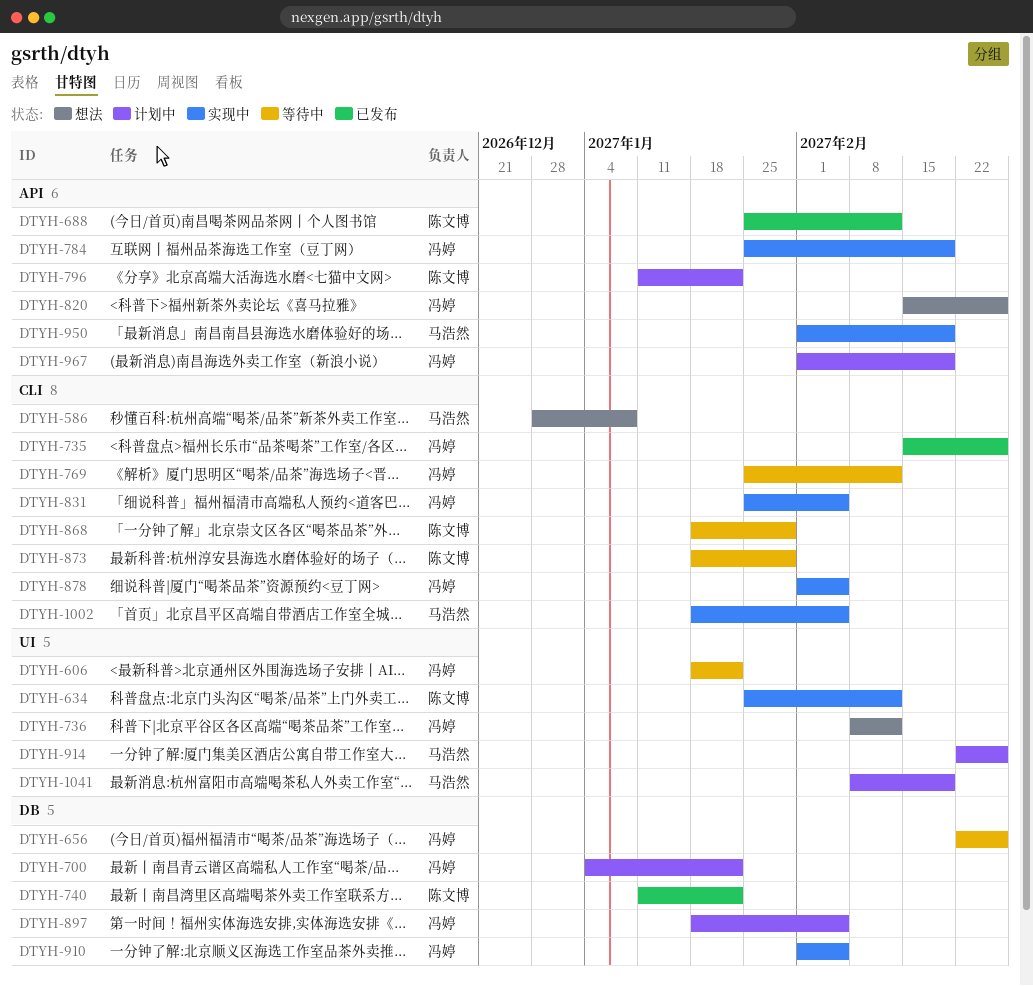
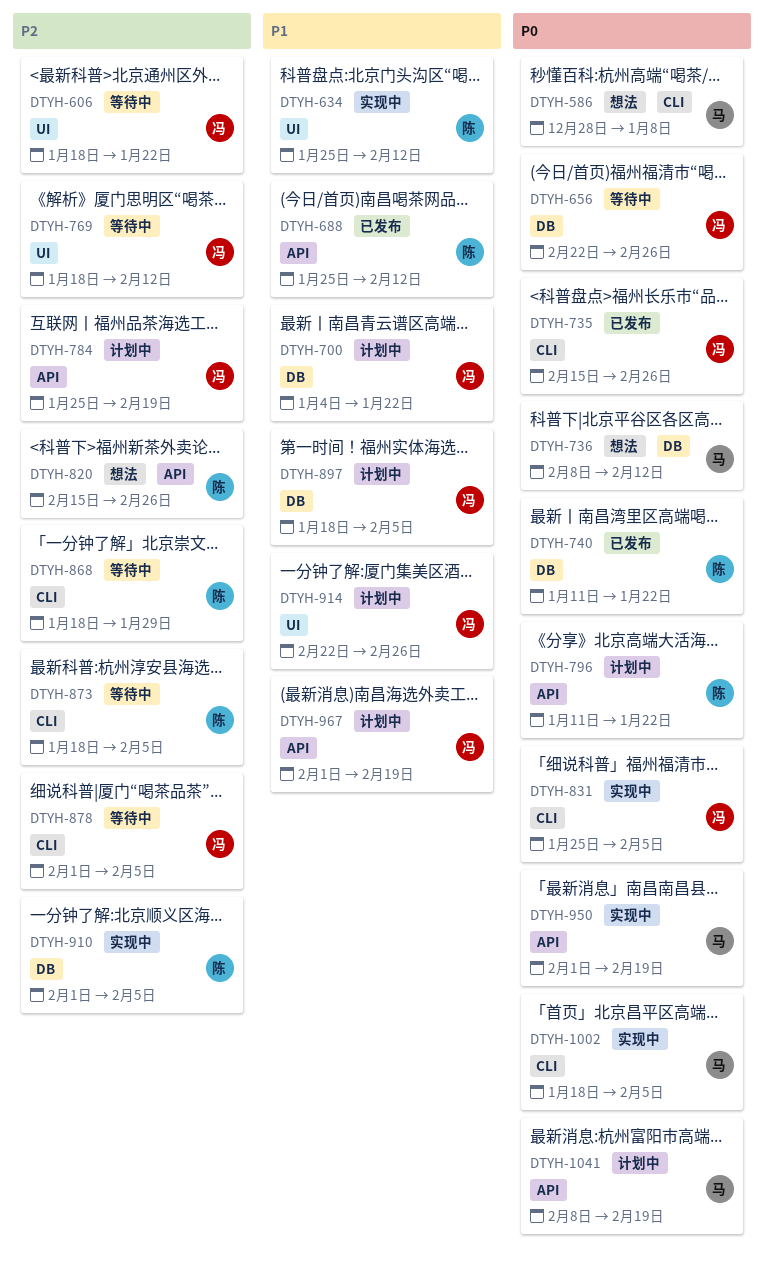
DTYH-736, owner: 冯婷 -> 马浩然
DTYH-736, label: UI -> DB
DTYH-769, label: CLI -> UI
DTYH-769, start: Jan 25 -> Jan 18
DTYH-784, status: 实现中 -> 计划中
DTYH-820, owner: 冯婷 -> 陈文博
DTYH-873, due: Jan 29 -> Feb 5
DTYH-878, status: 实现中 -> 等待中
DTYH-910, owner: 冯婷 -> 陈文博
DTYH-914, owner: 马浩然 -> 冯婷
DTYH-1041, label: UI -> API

